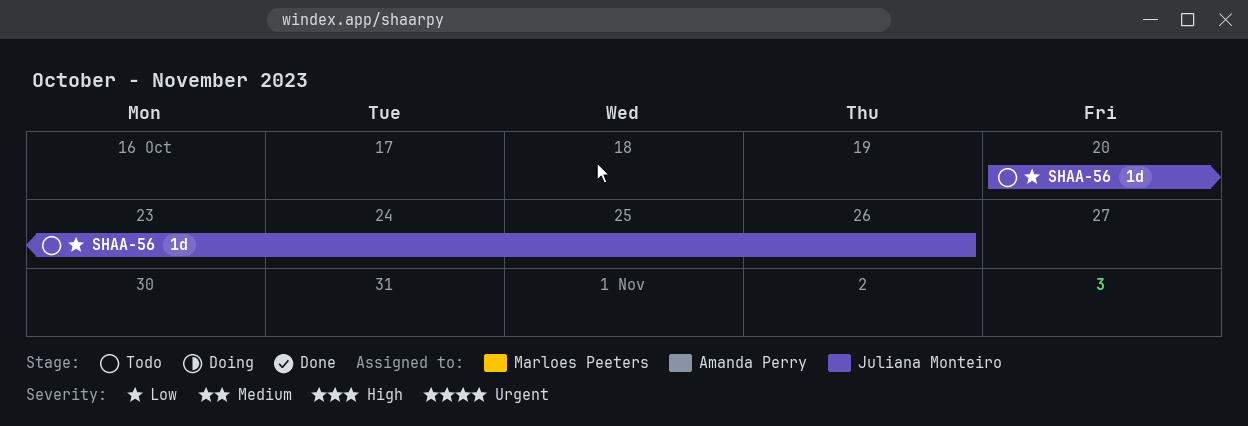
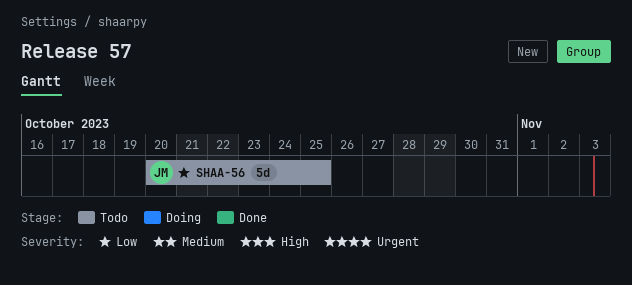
SHAA-56, estimate: 1d -> 5d
SHAA-56, due: Oct 26 -> Oct 25

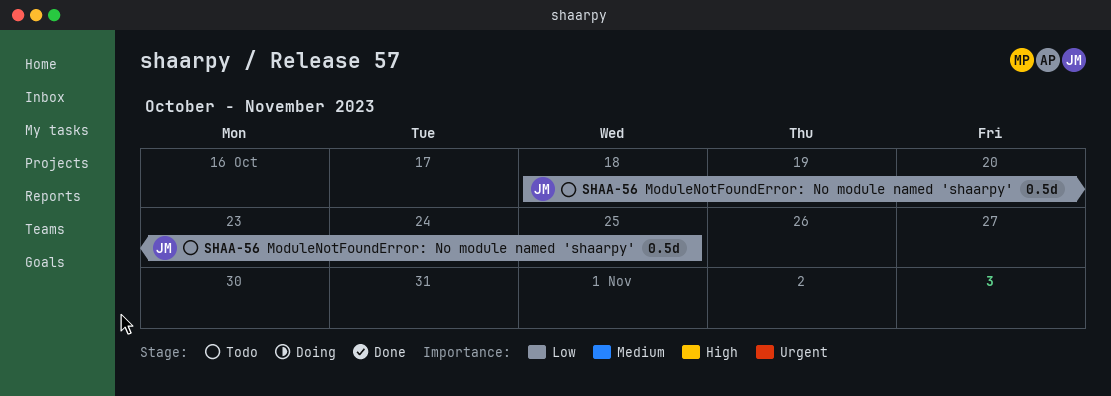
SHAA-56, estimate: 5d -> 0.5d
SHAA-56, start: Oct 20 -> Oct 18

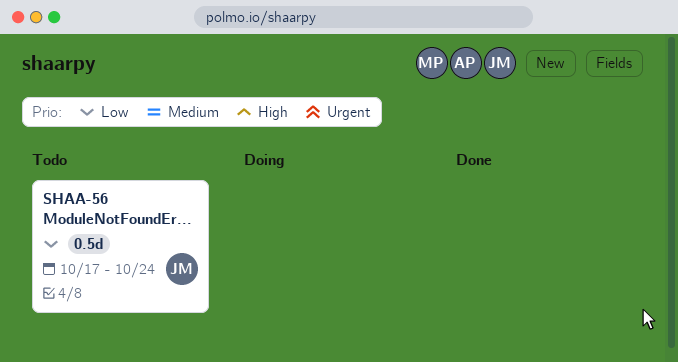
SHAA-56, start: Oct 18 -> Oct 17
SHAA-56, due: Oct 25 -> Oct 24

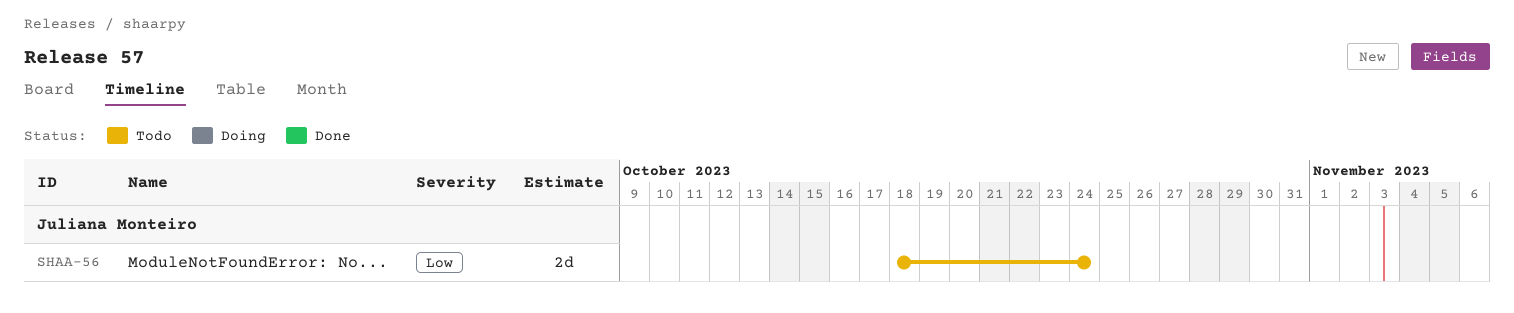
SHAA-56, estimate: 0.5d -> 2d
SHAA-56, start: Oct 17 -> Oct 18

